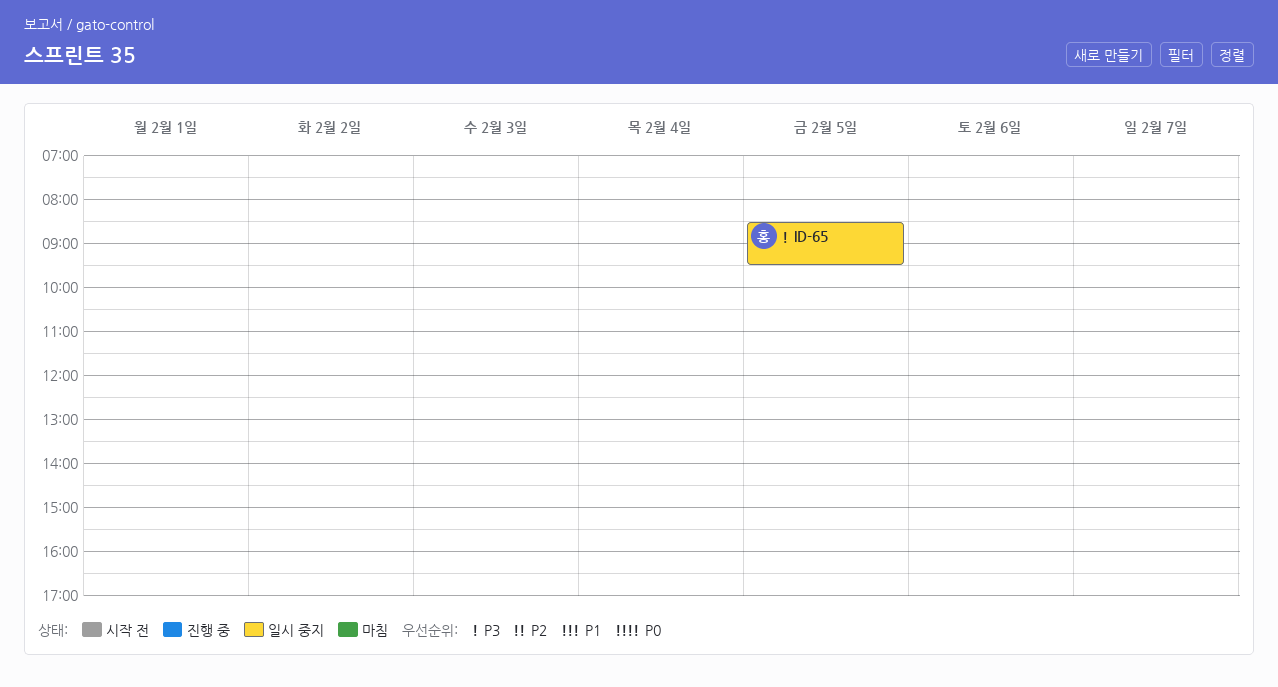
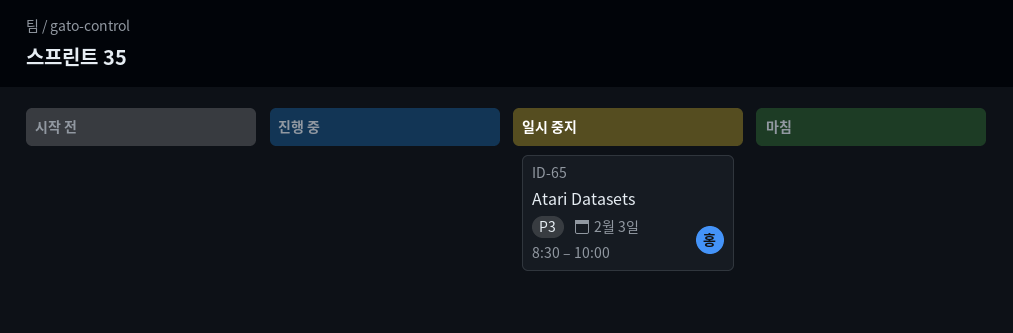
ID-65, day: Feb 5 -> Feb 3
ID-65, ends: 09:30 -> 10:00

